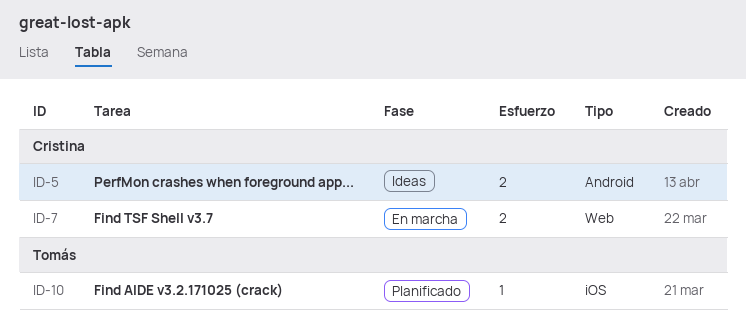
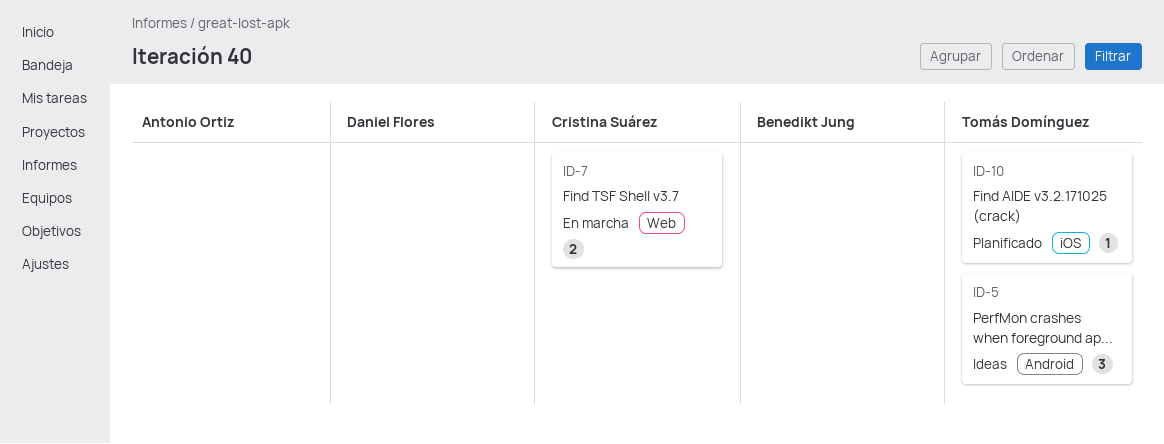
ID-5, owner: Cristina Suárez -> Tomás Domínguez
ID-5, estimate: 2 -> 3

